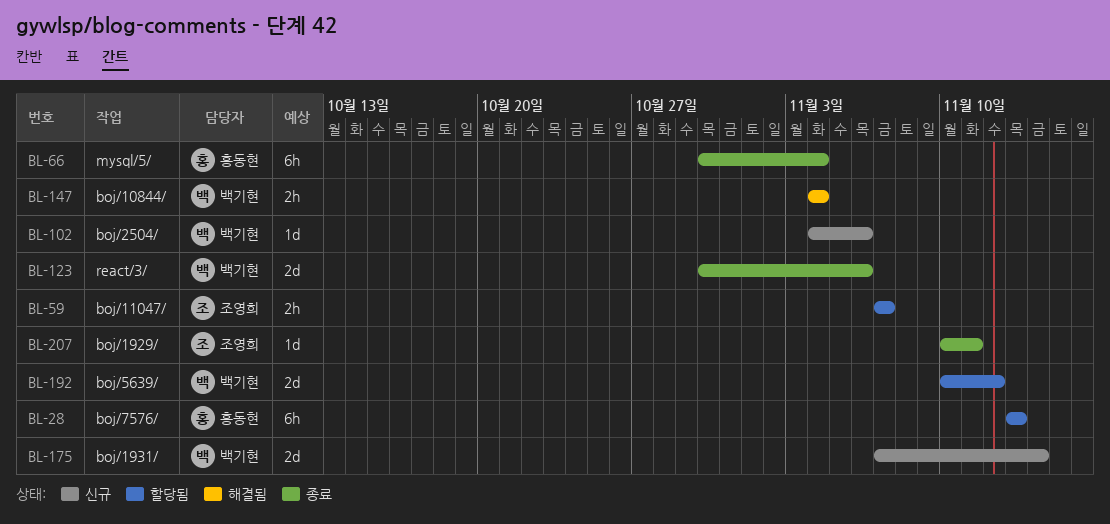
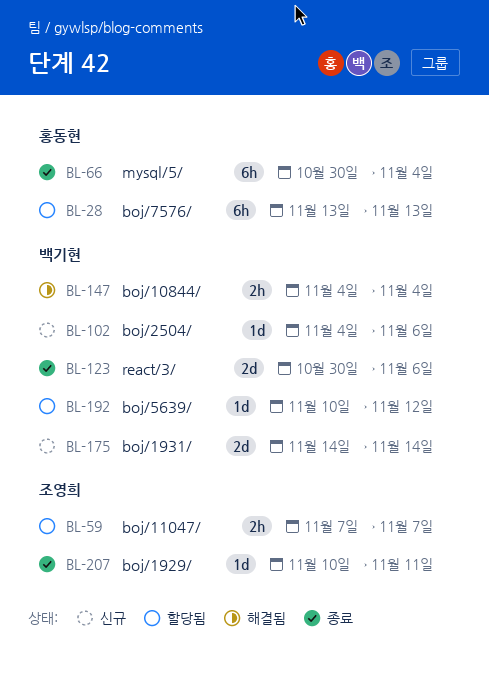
BL-175, start: Nov 7 -> Nov 14
BL-192, estimate: 2d -> 1d

